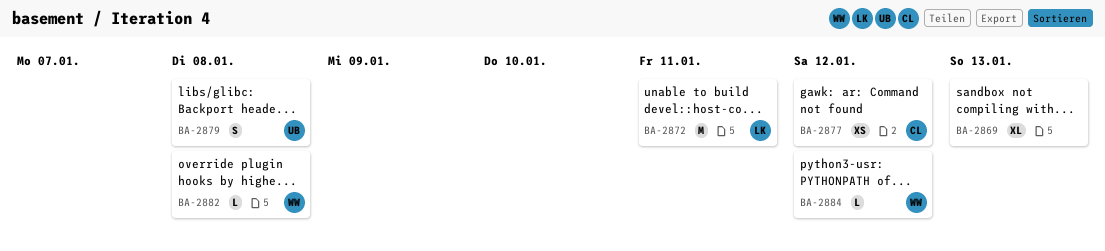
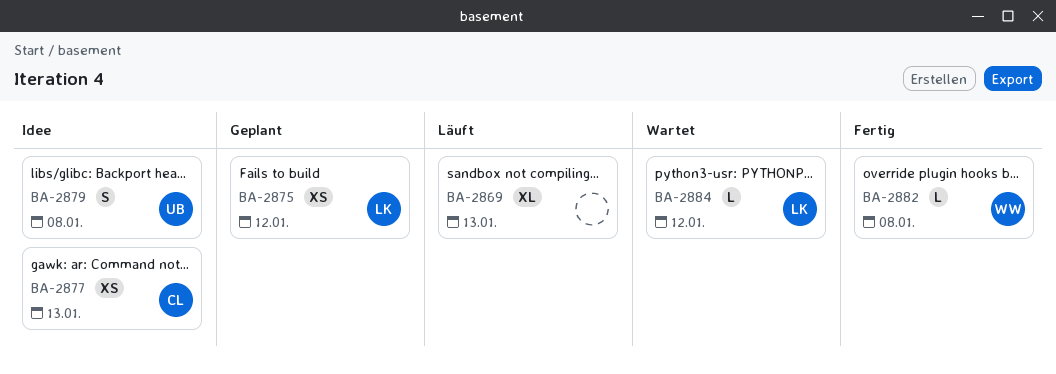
BA-2872: present -> none
BA-2875: none -> present
BA-2877, due: Jan 12 -> Jan 13
BA-2884, owner: WW -> LK

